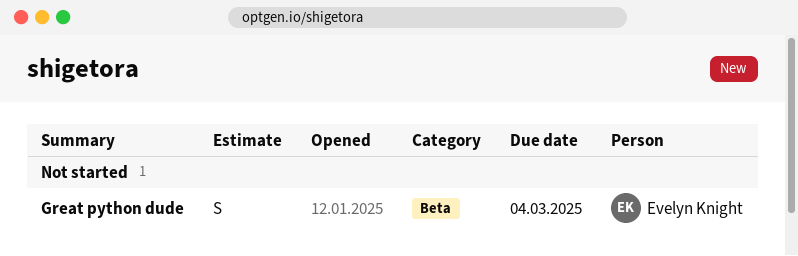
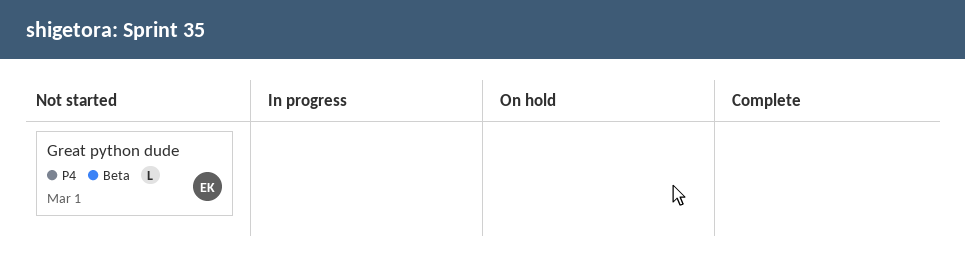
Great python dude, estimate: S -> L
Great python dude, due: Mar 4 -> Mar 1

